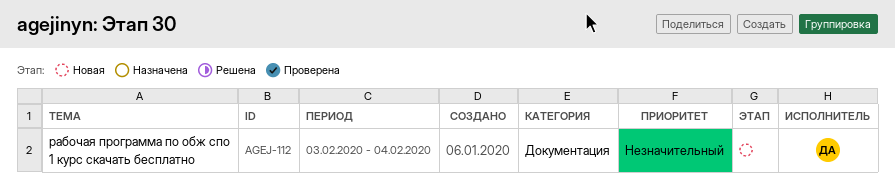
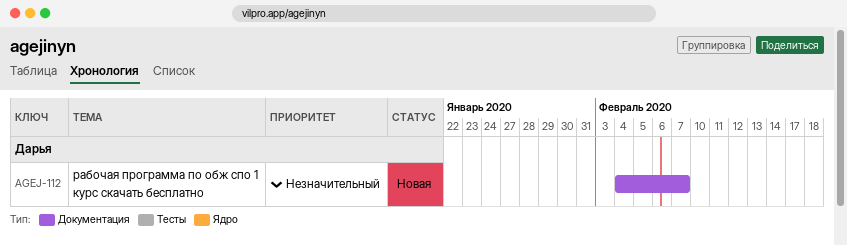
AGEJ-112, start: Feb 3 -> Feb 4
AGEJ-112, due: Feb 4 -> Feb 7

